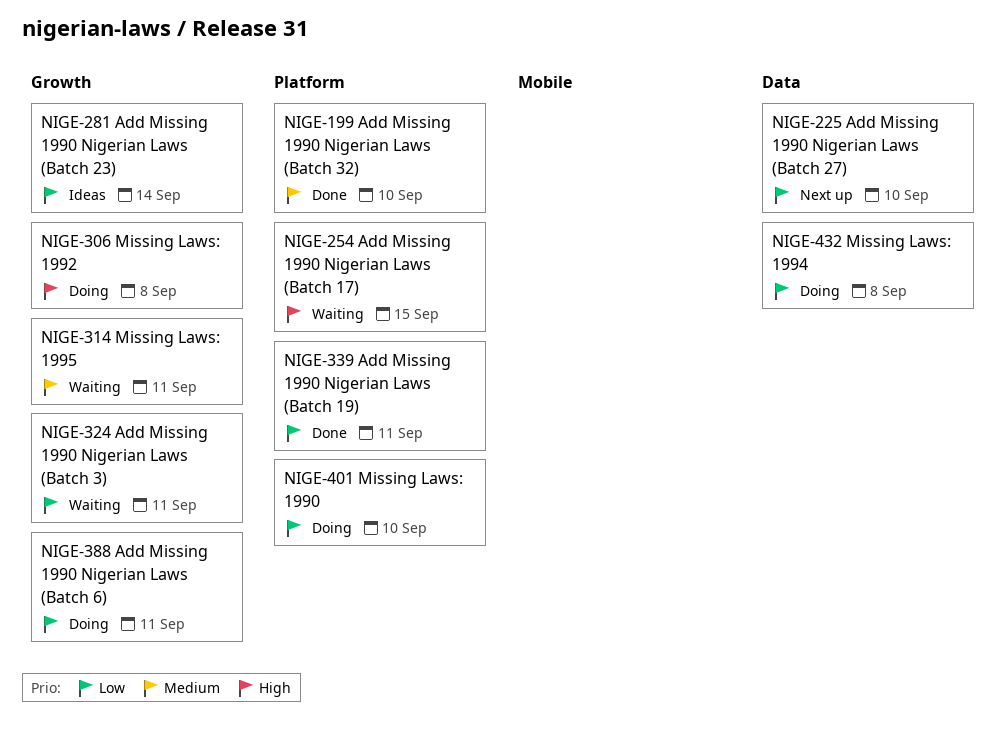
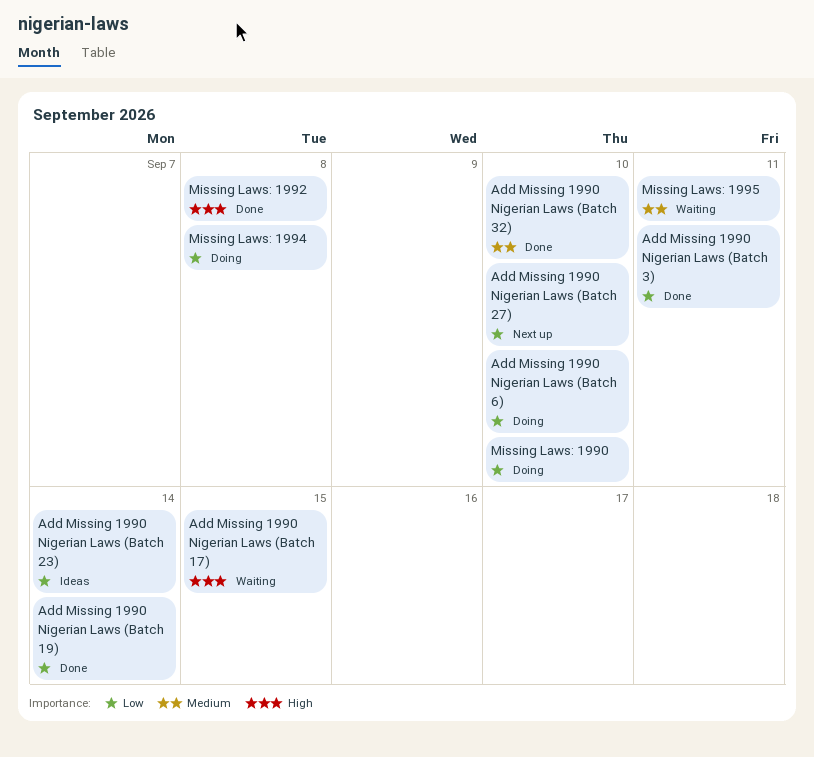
Add Missing 1990 Nigerian Laws (Batch 19), due: Sep 11 -> Sep 14
Add Missing 1990 Nigerian Laws (Batch 3), status: Waiting -> Done
Add Missing 1990 Nigerian Laws (Batch 6), due: Sep 11 -> Sep 10
Missing Laws: 1992, status: Doing -> Done

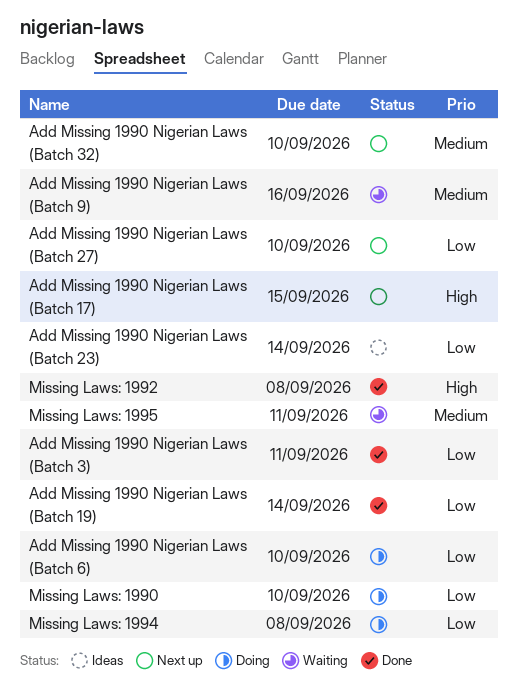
Add Missing 1990 Nigerian Laws (Batch 17), status: Waiting -> Next up
Add Missing 1990 Nigerian Laws (Batch 32), status: Done -> Next up
Add Missing 1990 Nigerian Laws (Batch 9): none -> present

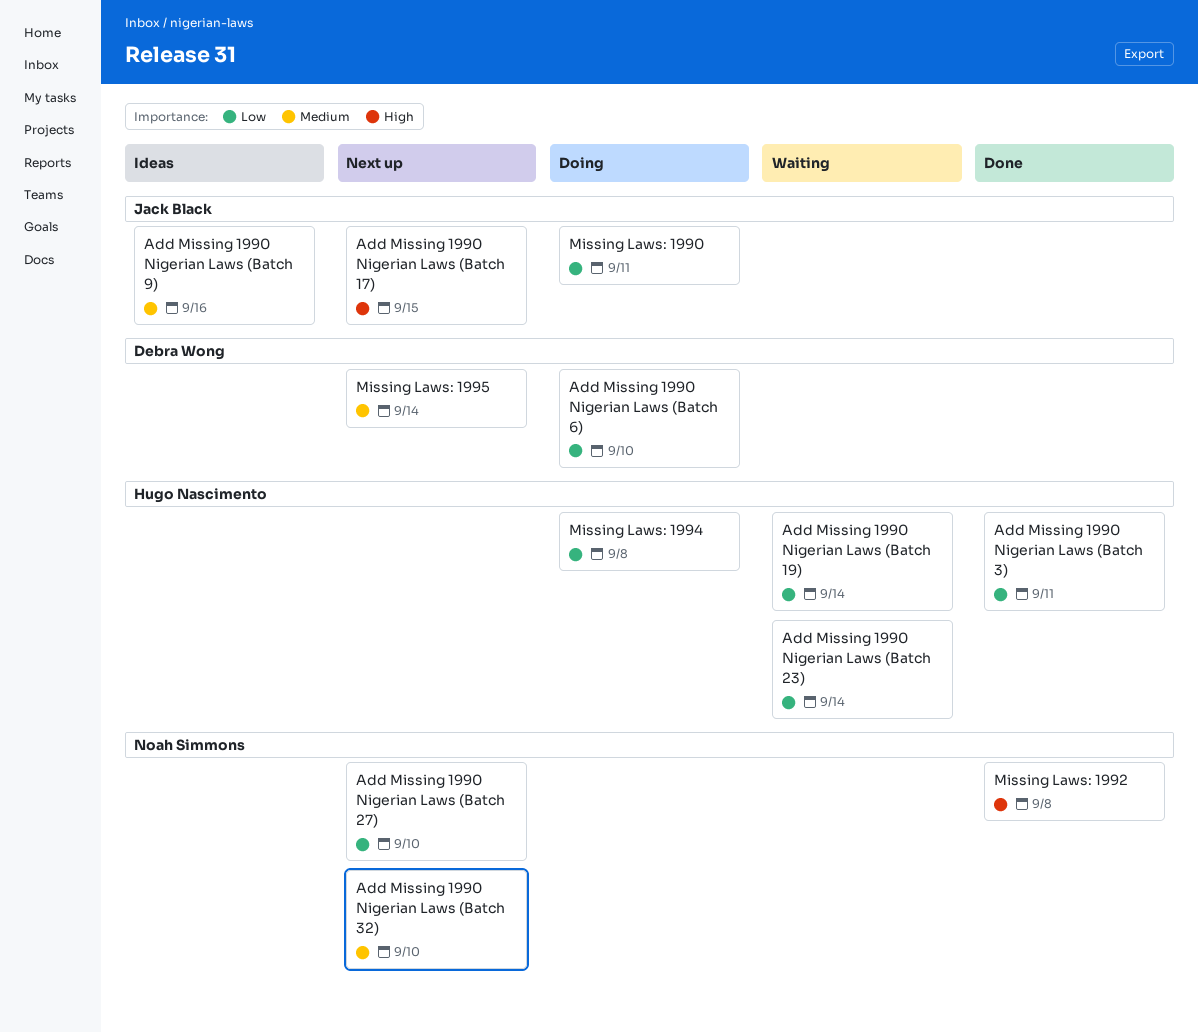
Add Missing 1990 Nigerian Laws (Batch 19), status: Done -> Waiting
Add Missing 1990 Nigerian Laws (Batch 23), status: Ideas -> Waiting
Add Missing 1990 Nigerian Laws (Batch 9), status: Waiting -> Ideas
Missing Laws: 1990, due: Sep 10 -> Sep 11
Missing Laws: 1995, status: Waiting -> Next up
Missing Laws: 1995, due: Sep 11 -> Sep 14

